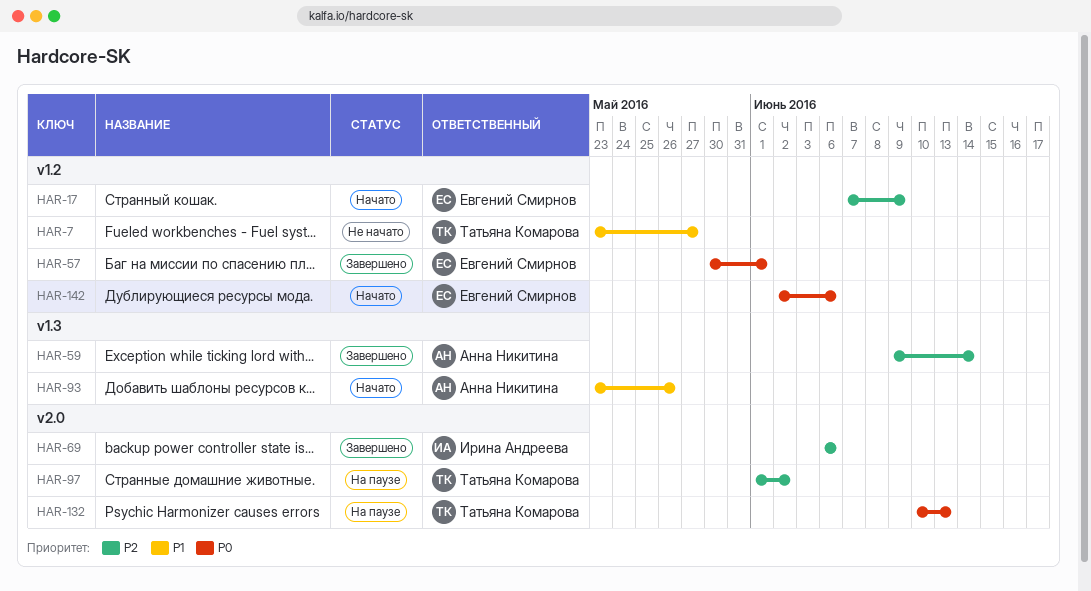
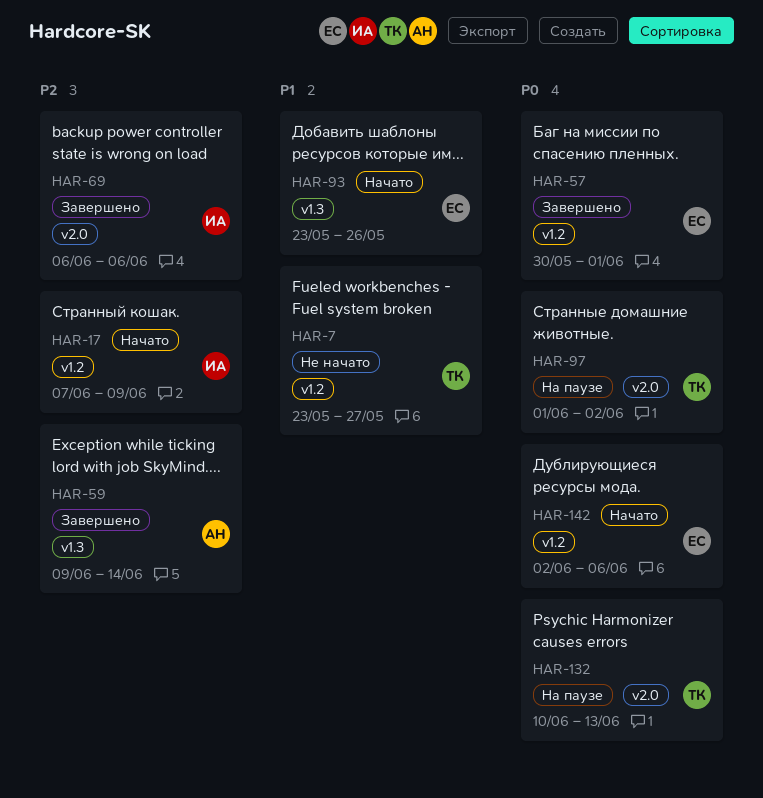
HAR-17, owner: Евгений Смирнов -> Ирина Андреева
HAR-93, owner: Анна Никитина -> Евгений Смирнов
HAR-97, priority: P2 -> P0

